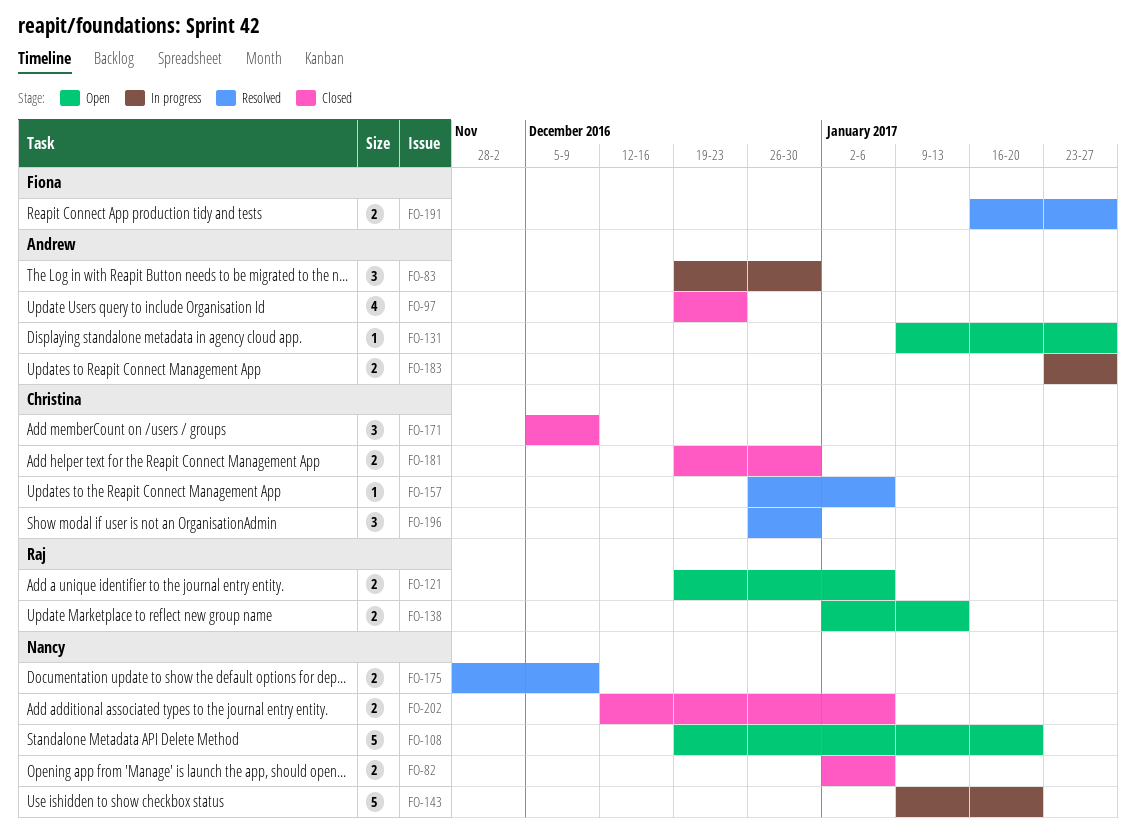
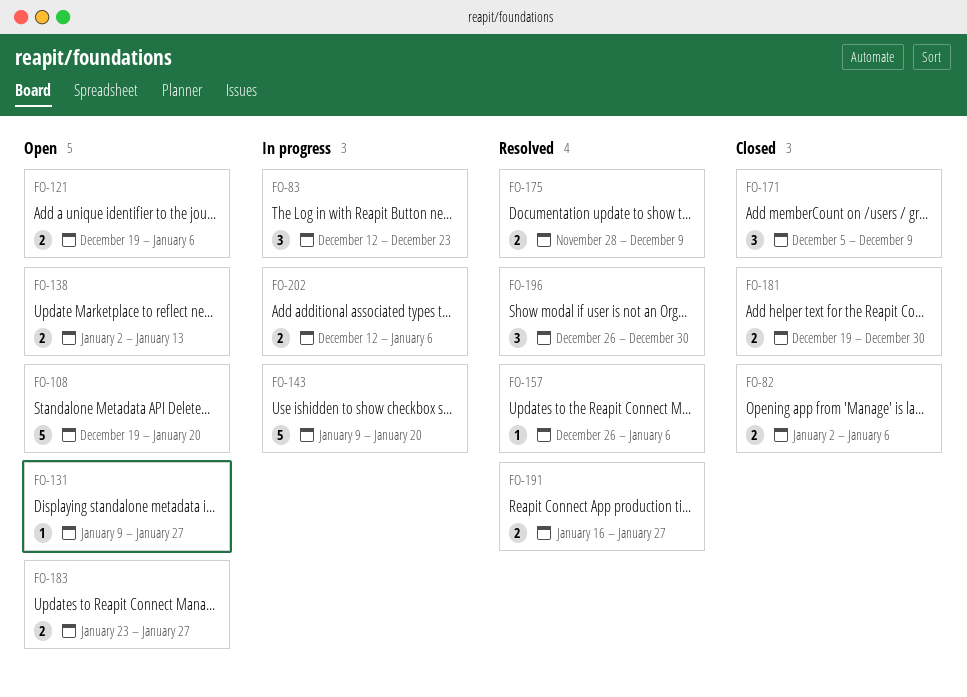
FO-83, start: Dec 19 -> Dec 12
FO-83, due: Dec 30 -> Dec 23
FO-97: present -> none
FO-183, status: In progress -> Open
FO-202, status: Closed -> In progress

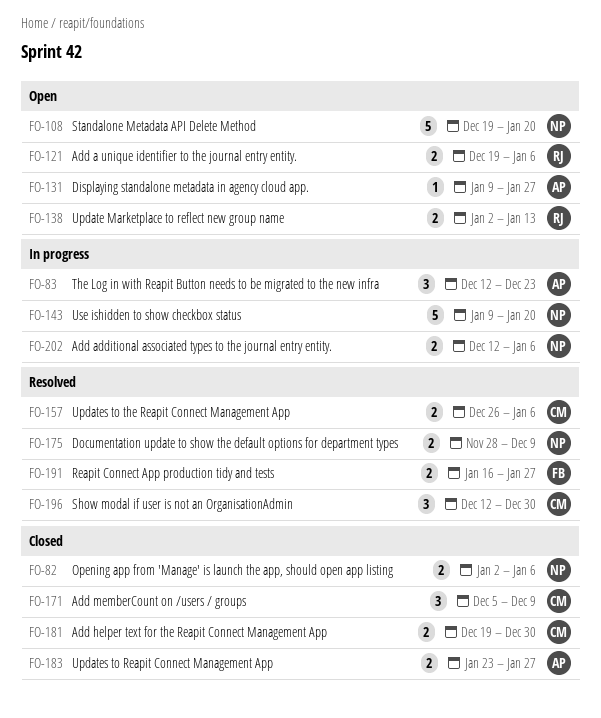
FO-157, estimate: 1 -> 2
FO-183, status: Open -> Closed
FO-196, start: Dec 26 -> Dec 12

